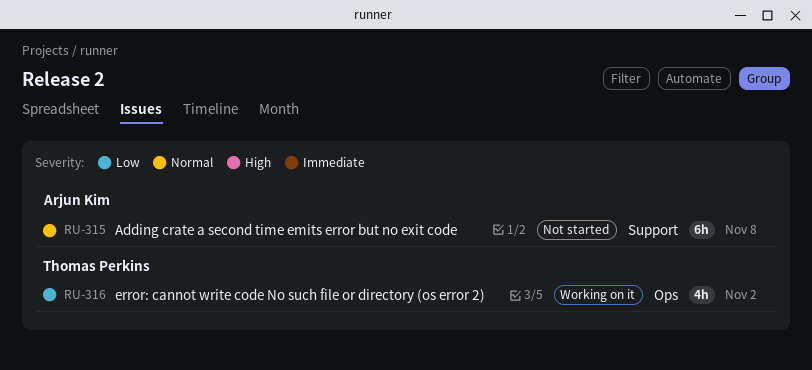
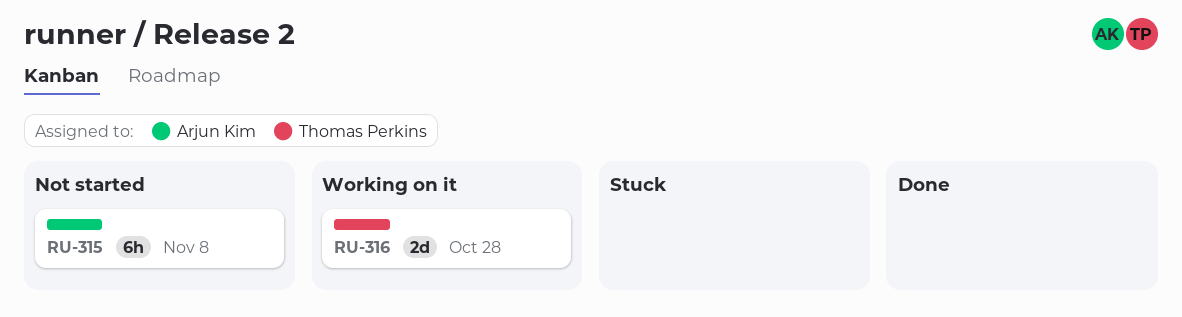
RU-316, estimate: 4h -> 2d
RU-316, due: Nov 2 -> Oct 28

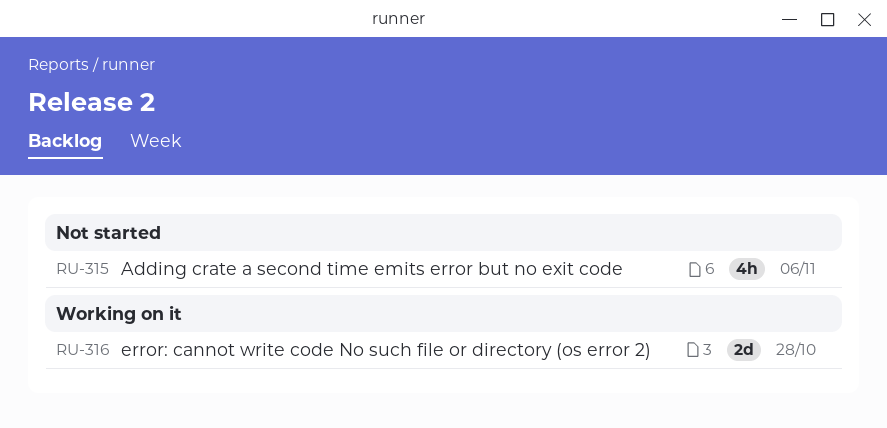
RU-315, estimate: 6h -> 4h
RU-315, due: Nov 8 -> Nov 6

